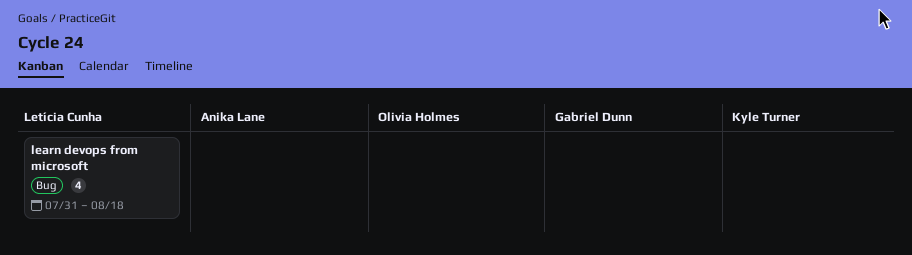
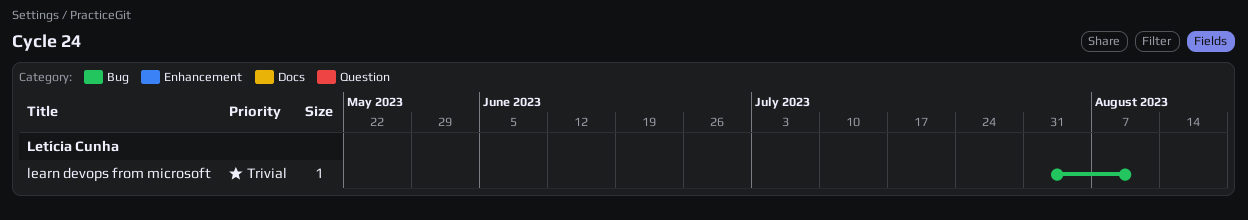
learn devops from microsoft, estimate: 4 -> 1
learn devops from microsoft, due: Aug 18 -> Aug 11

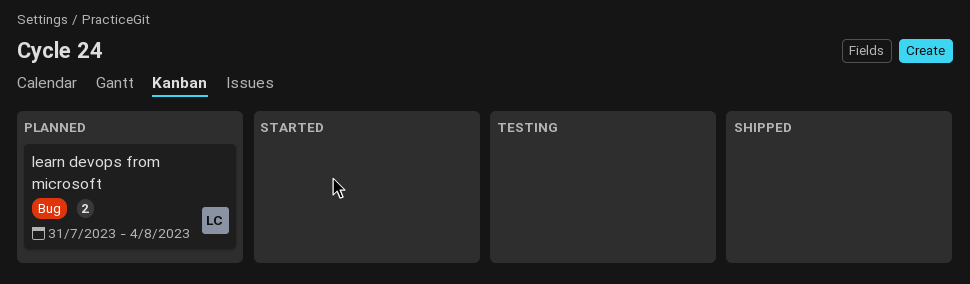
learn devops from microsoft, estimate: 1 -> 2
learn devops from microsoft, due: Aug 11 -> Aug 4

